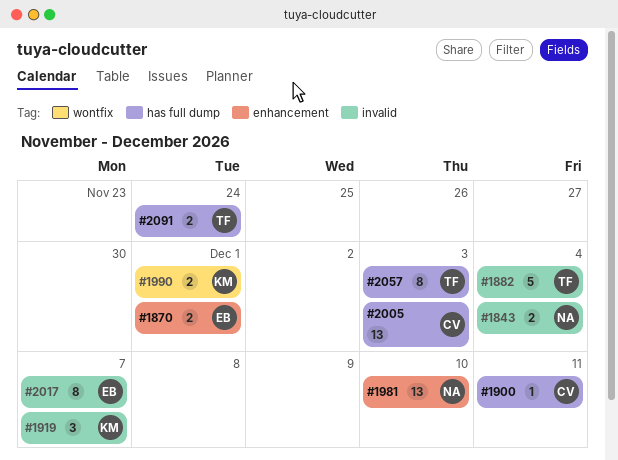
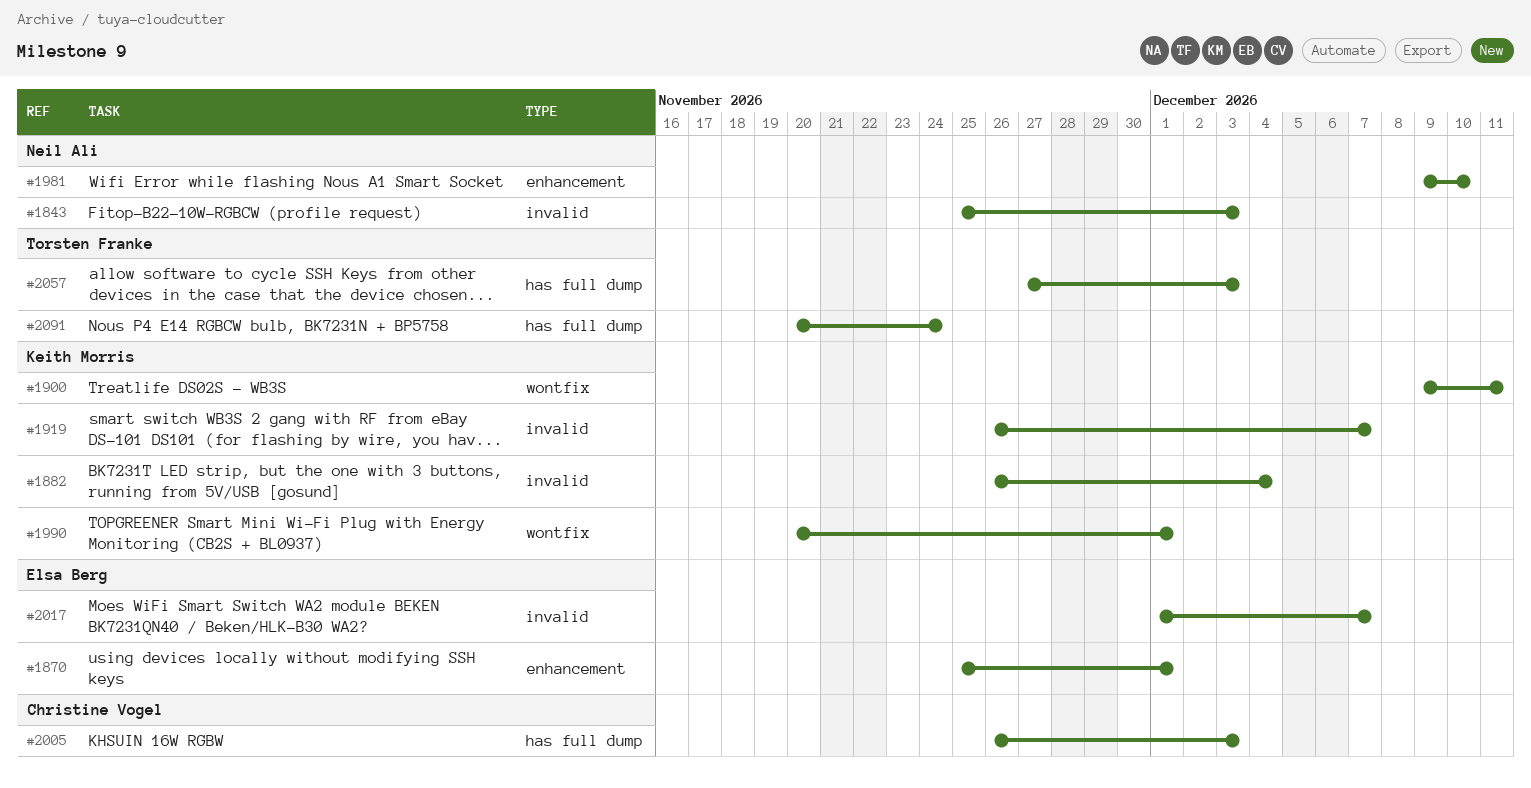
#1843, due: Dec 4 -> Dec 3
#1882, owner: Torsten Franke -> Keith Morris
#1900, owner: Christine Vogel -> Keith Morris
#1900, label: has full dump -> wontfix

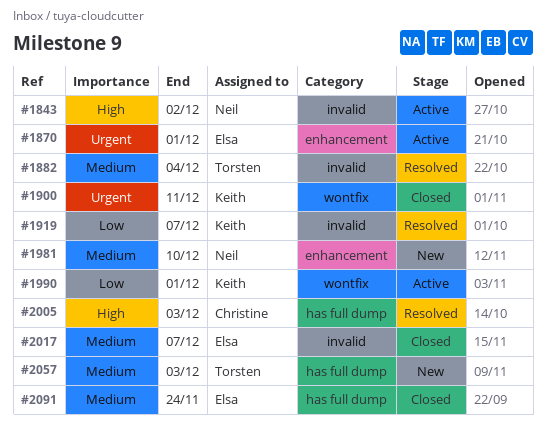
#1843, due: Dec 3 -> Dec 2
#1882, owner: Keith Morris -> Torsten Franke
#2091, owner: Torsten Franke -> Elsa Berg

